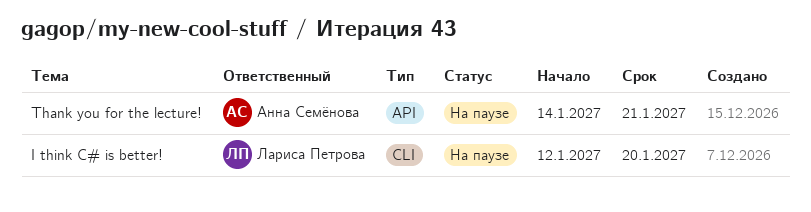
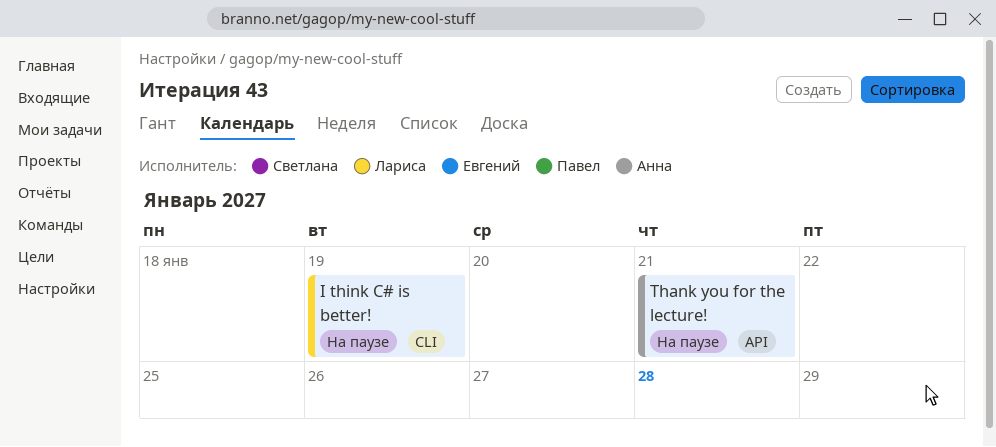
I think C# is better!, due: Jan 20 -> Jan 19

